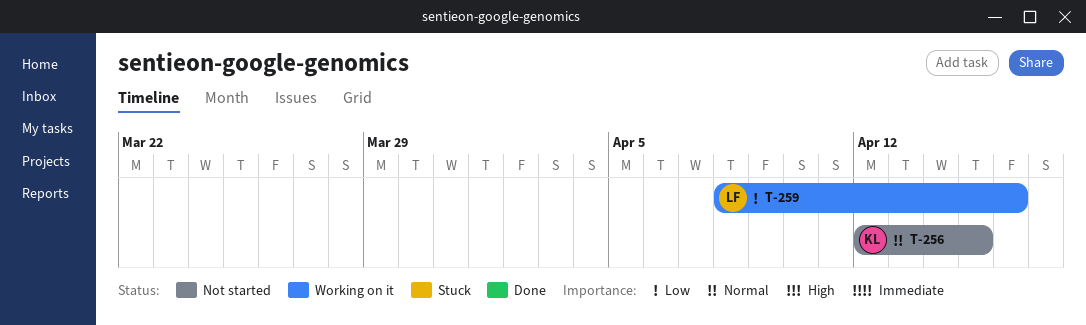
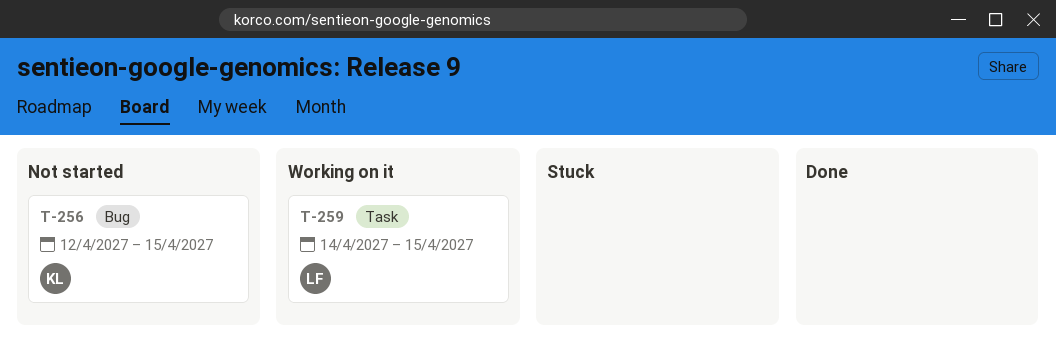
T-259, start: Apr 8 -> Apr 14
T-259, due: Apr 16 -> Apr 15

